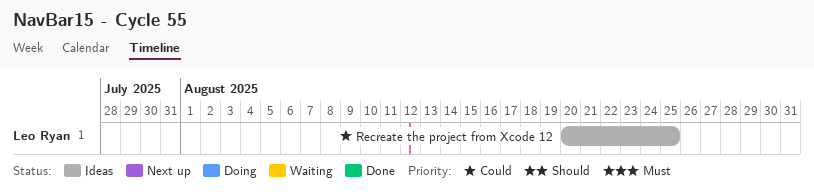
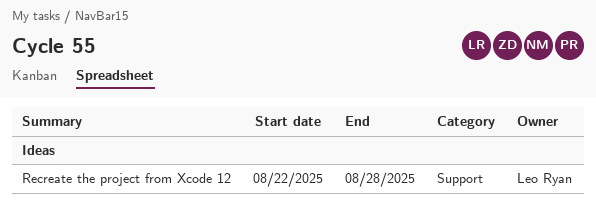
Recreate the project from Xcode 12, start: Aug 20 -> Aug 22
Recreate the project from Xcode 12, due: Aug 25 -> Aug 28

